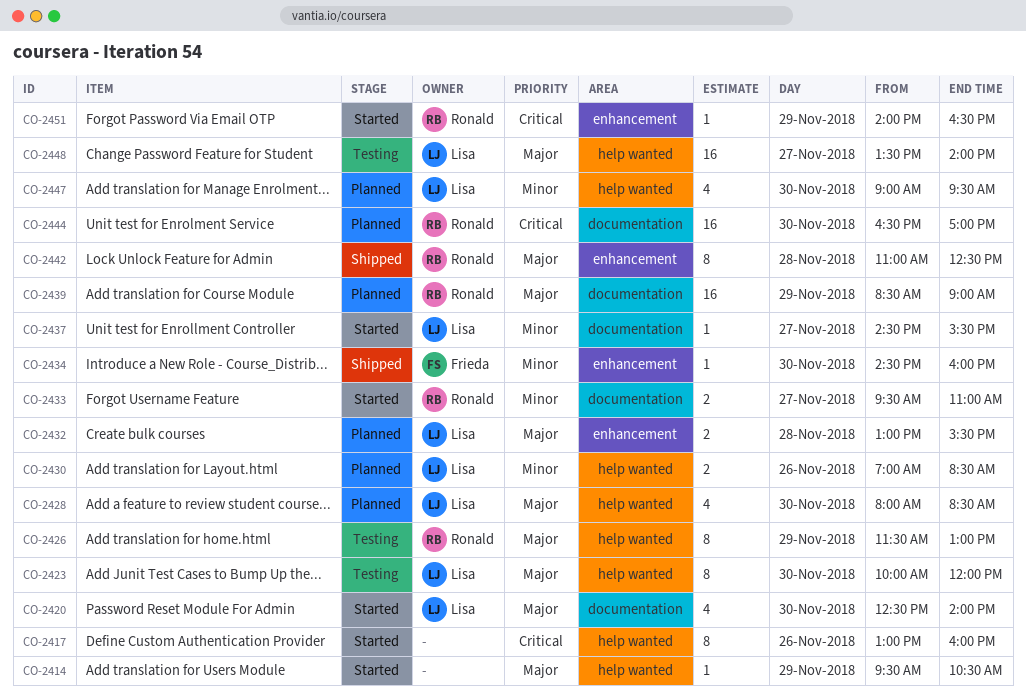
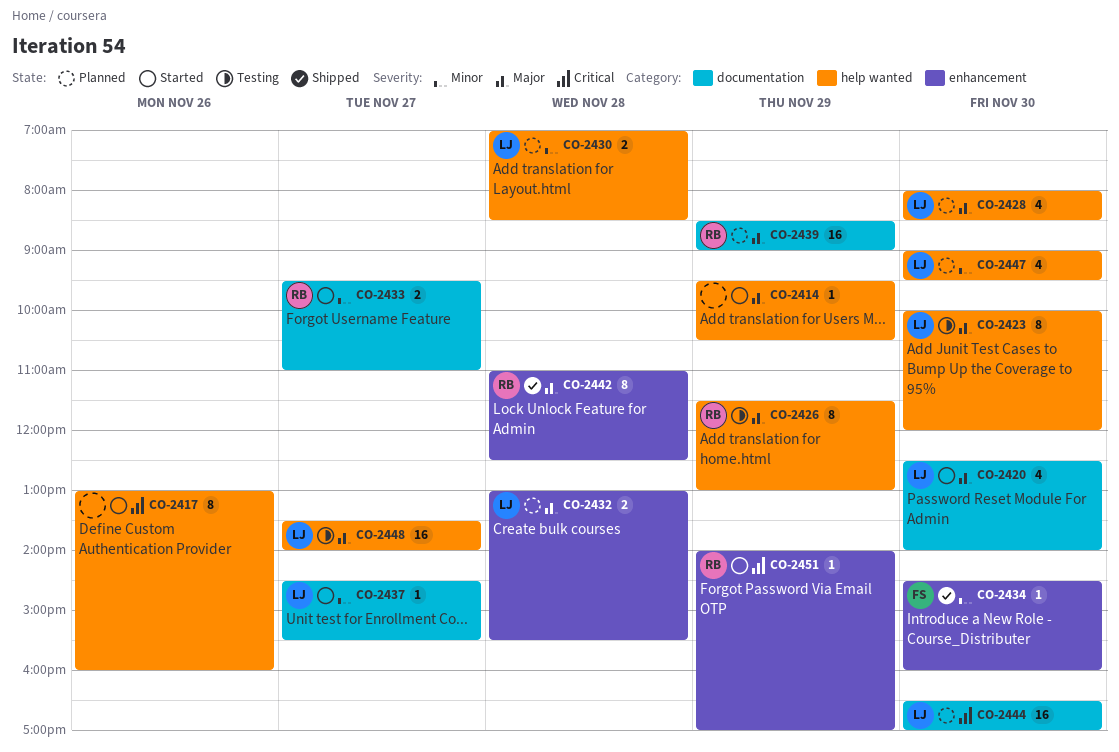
CO-2430, day: Nov 26 -> Nov 28
CO-2444, owner: Ronald -> Lisa
CO-2451, ends: 16:30 -> 17:00

